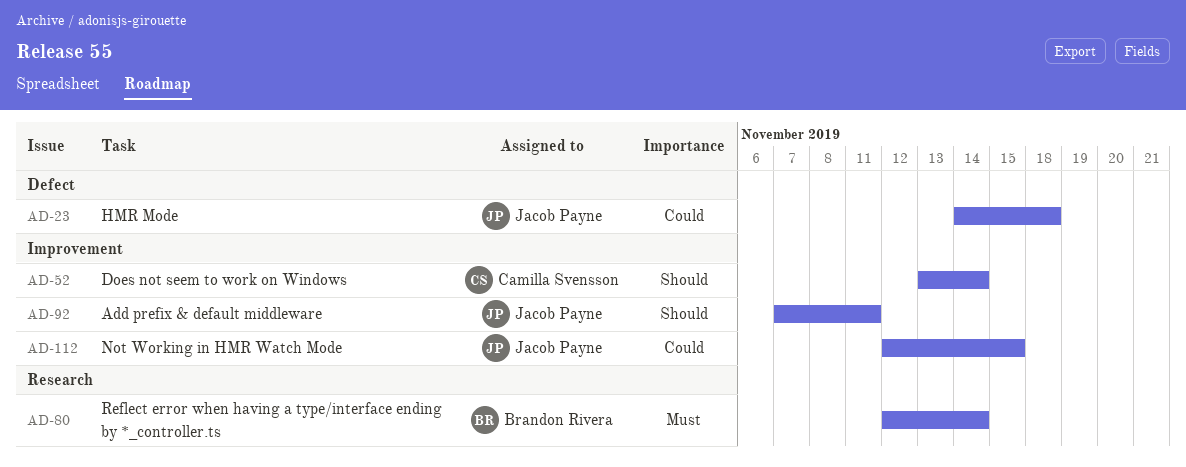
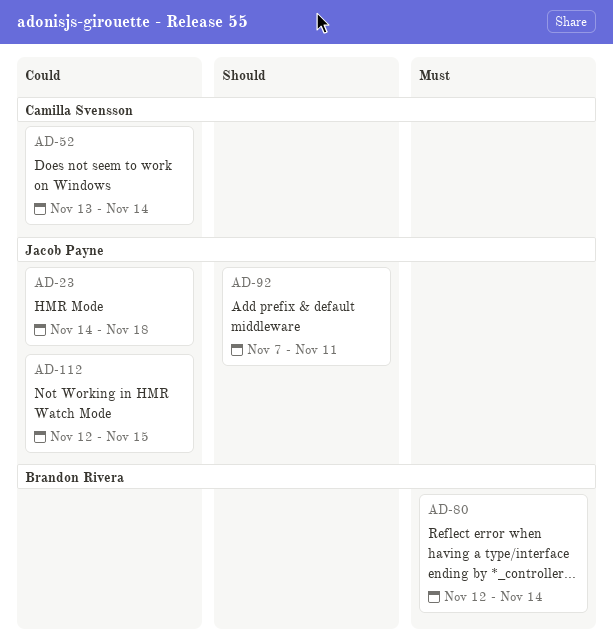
AD-52, priority: Should -> Could

